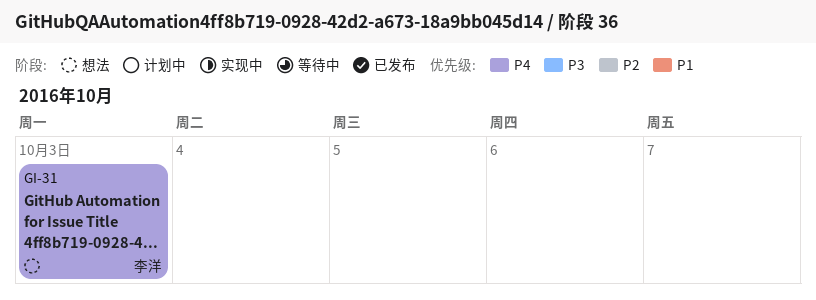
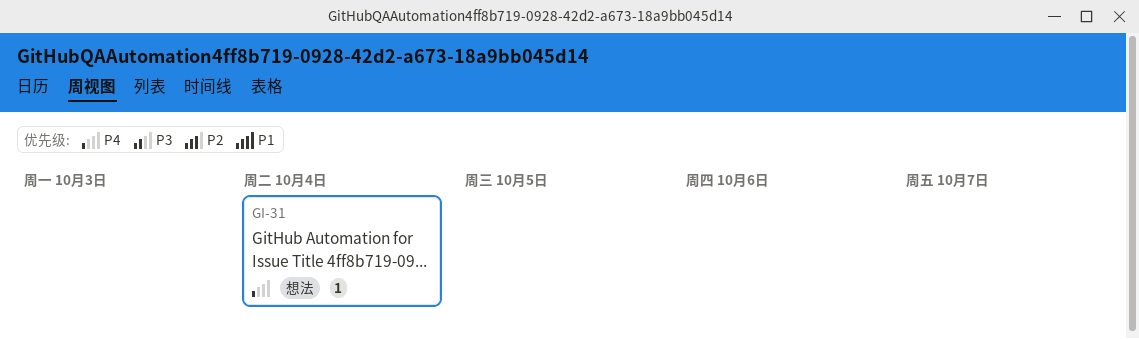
GI-31, due: Oct 3 -> Oct 4

